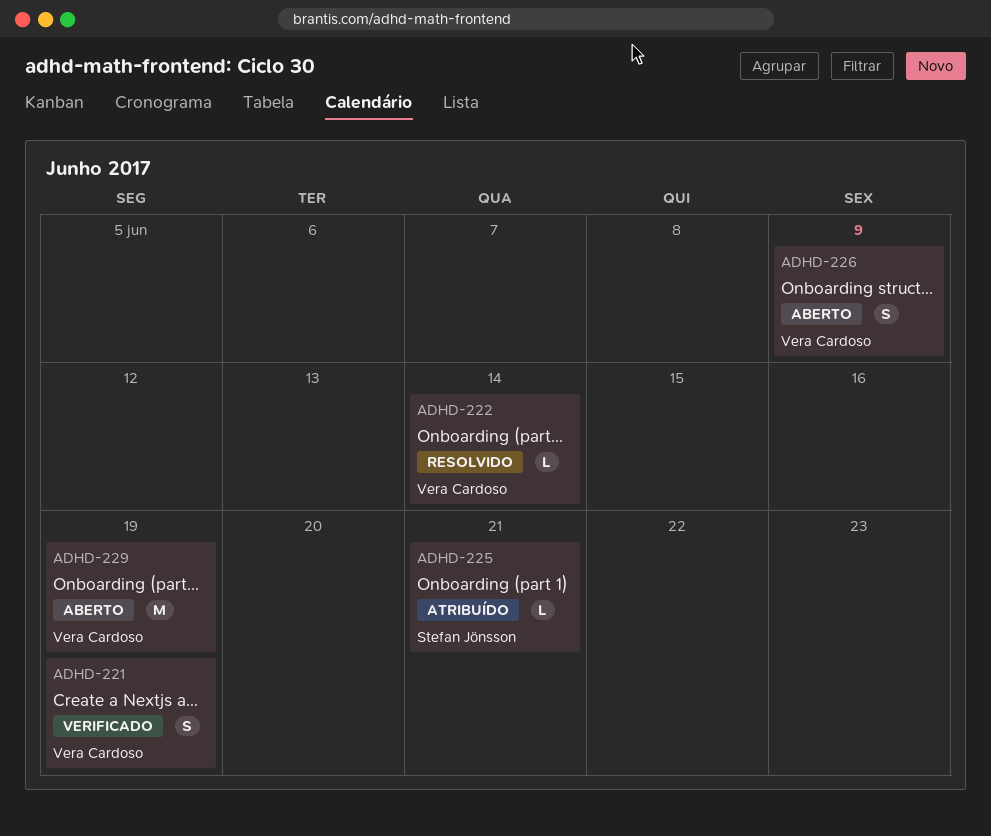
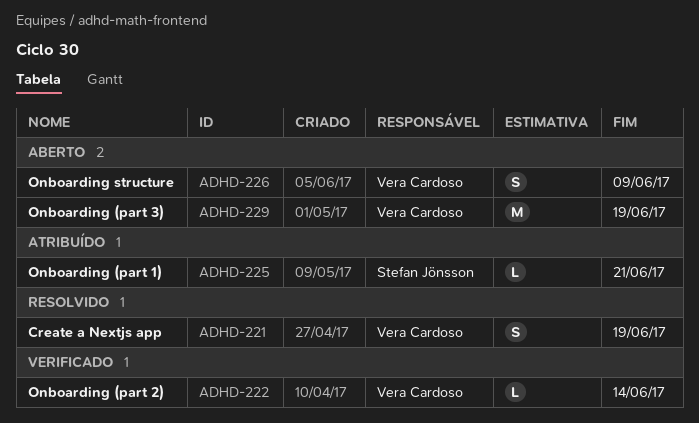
ADHD-221, status: Verificado -> Resolvido
ADHD-222, status: Resolvido -> Verificado

